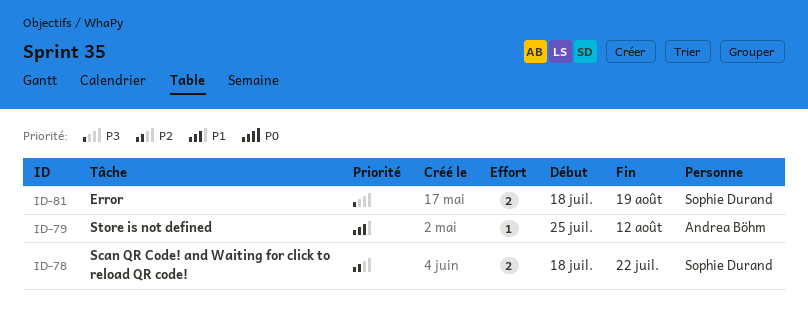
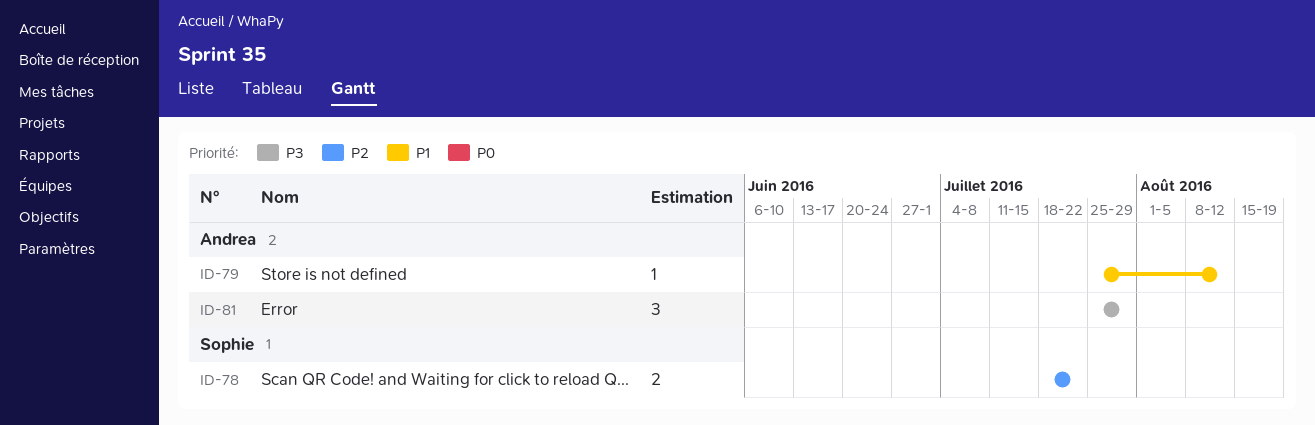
ID-81, owner: Sophie Durand -> Andrea Böhm
ID-81, estimate: 2 -> 3
ID-81, start: Jul 18 -> Jul 25
ID-81, due: Aug 19 -> Jul 29

